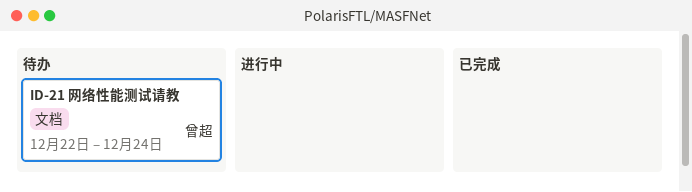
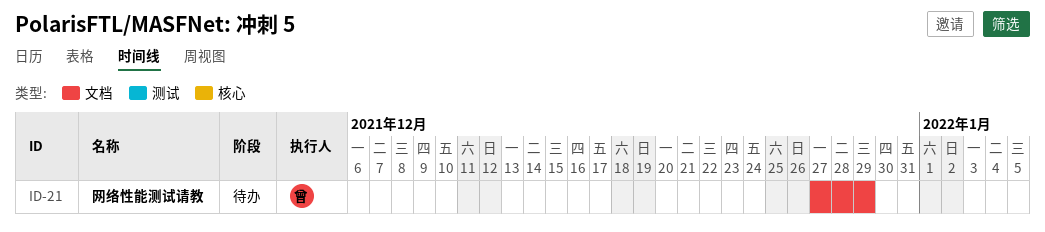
ID-21, start: Dec 22 -> Dec 27
ID-21, due: Dec 24 -> Dec 29

